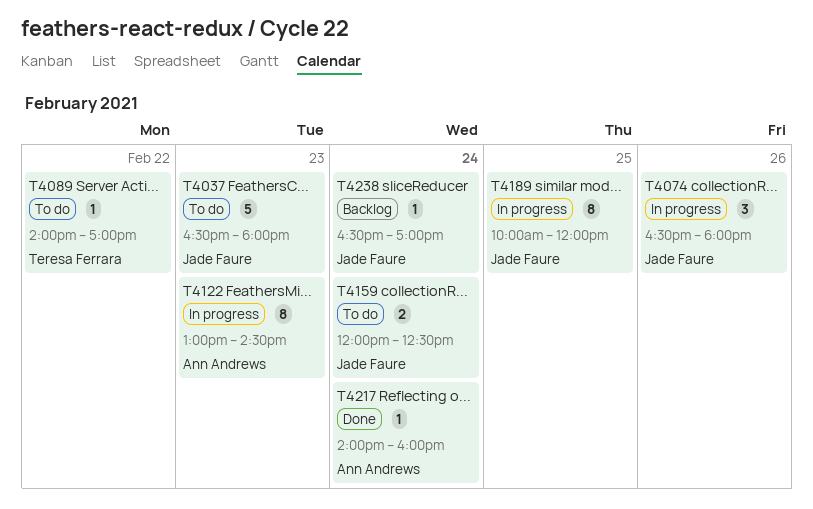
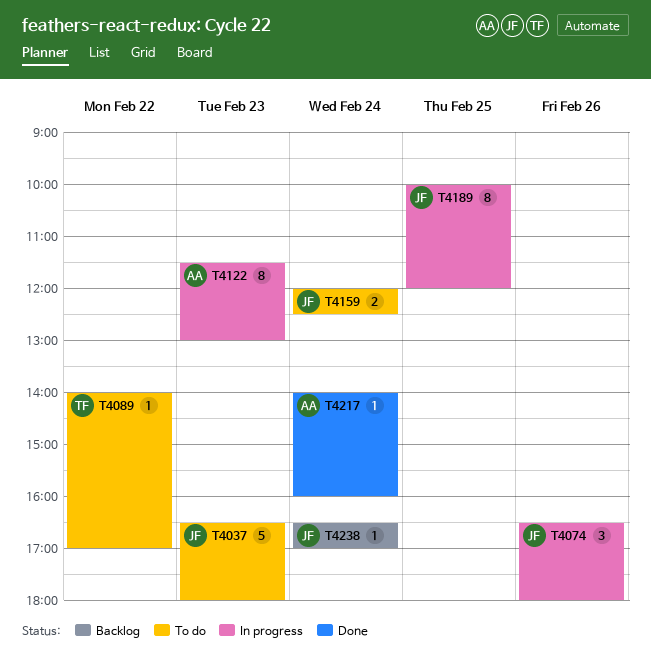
T4122, begins: 13:00 -> 11:30
T4122, ends: 14:30 -> 13:00

